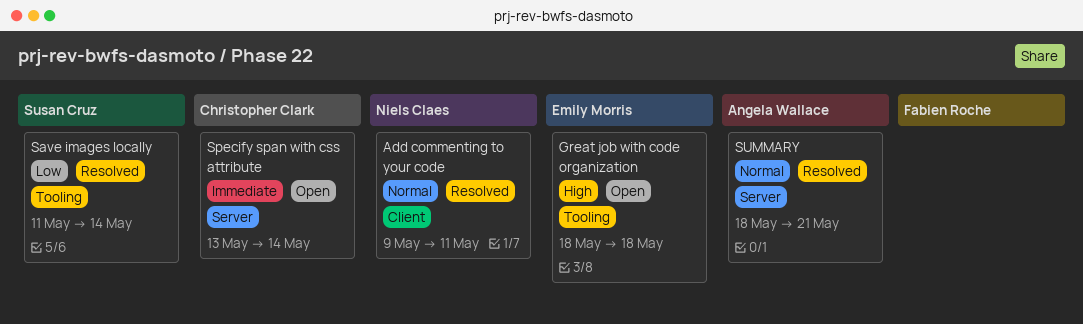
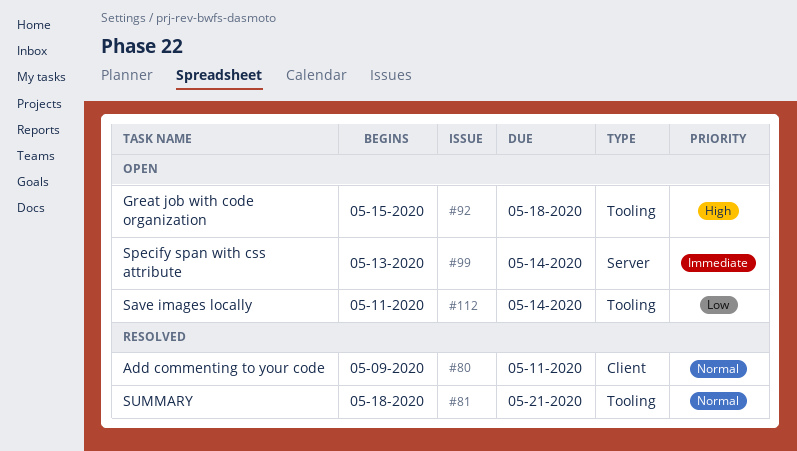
Great job with code organization, start: May 18 -> May 15
Save images locally, status: Resolved -> Open
SUMMARY, label: Server -> Tooling

